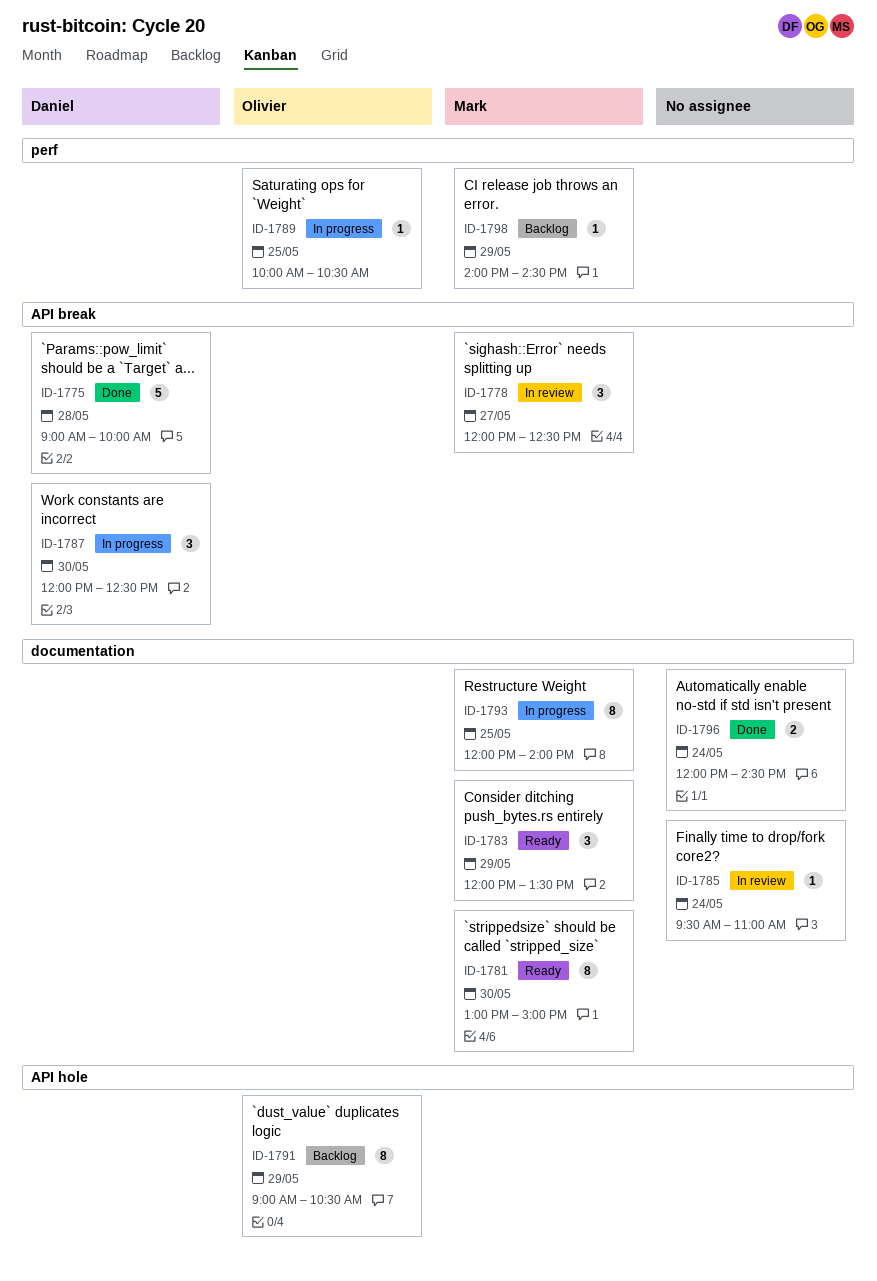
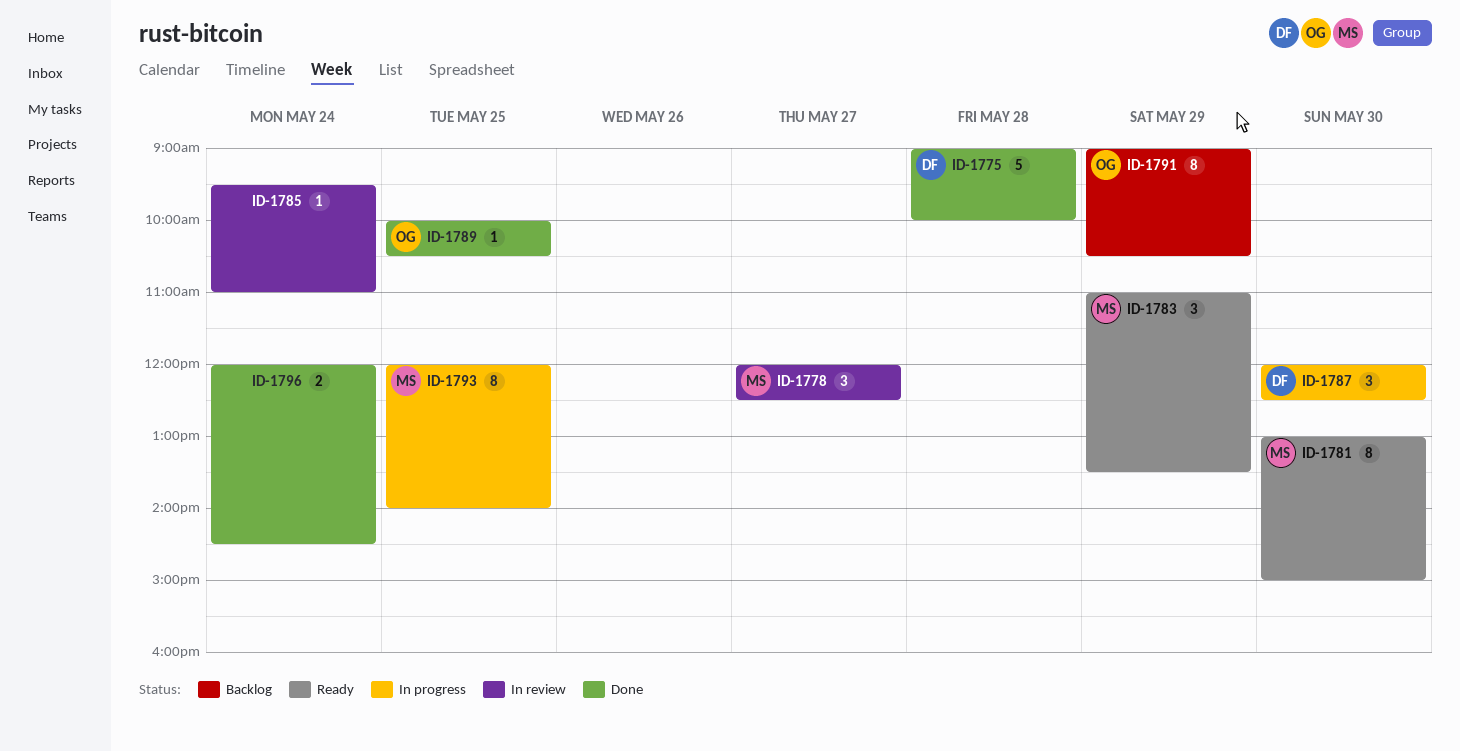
ID-1783, begins: 12:00 -> 11:00
ID-1789, status: In progress -> Done
ID-1798: present -> none

